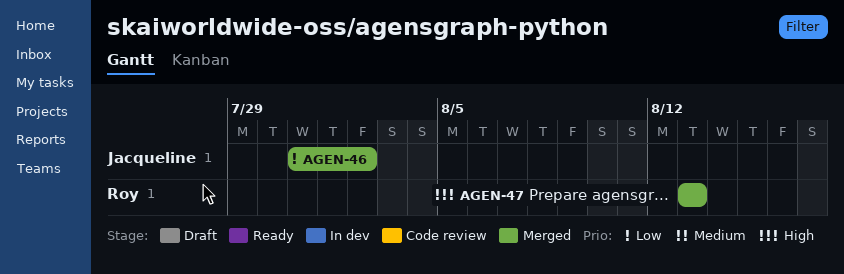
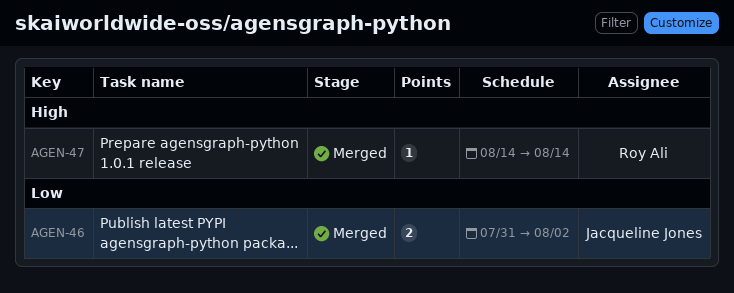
AGEN-47, start: Aug 13 -> Aug 14
AGEN-47, due: Aug 13 -> Aug 14

